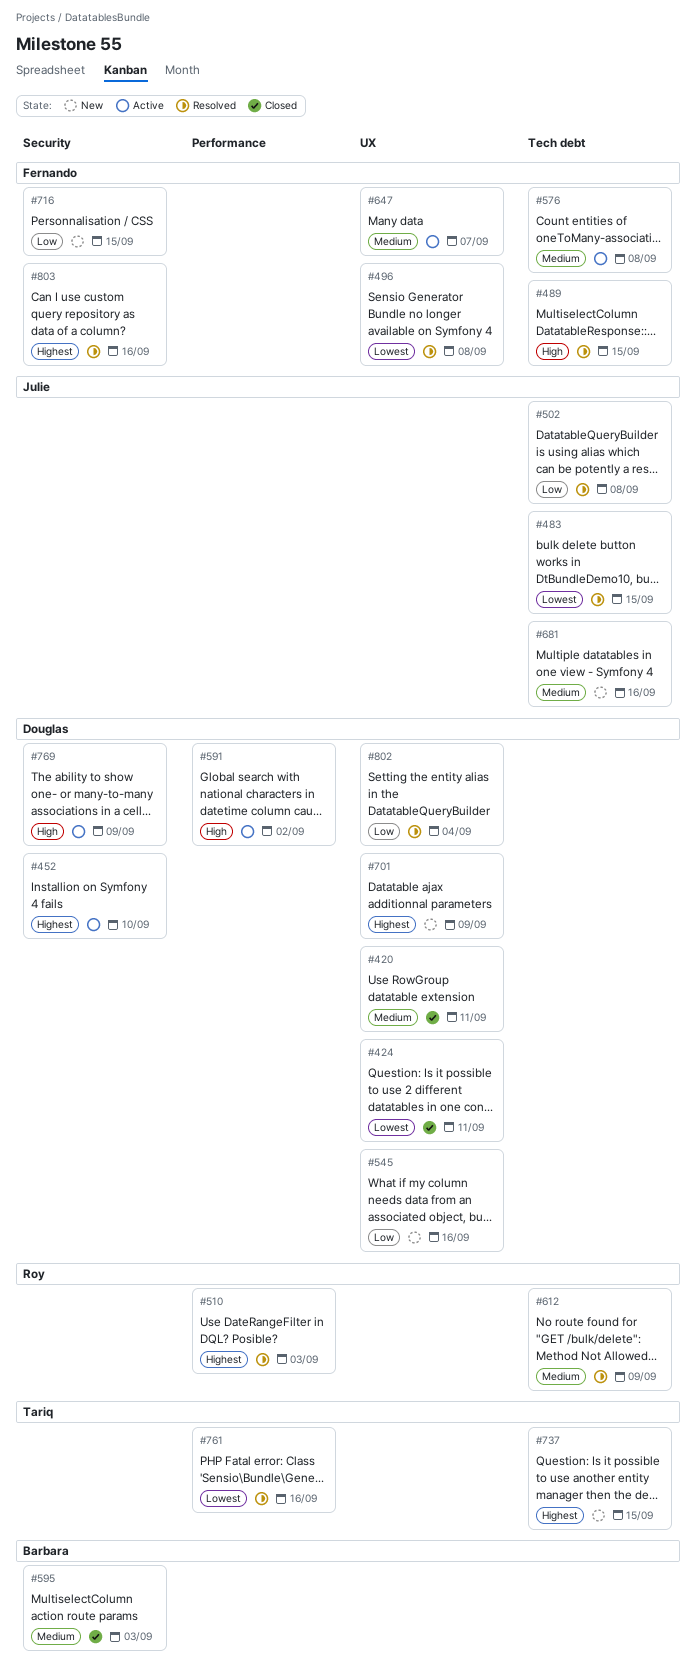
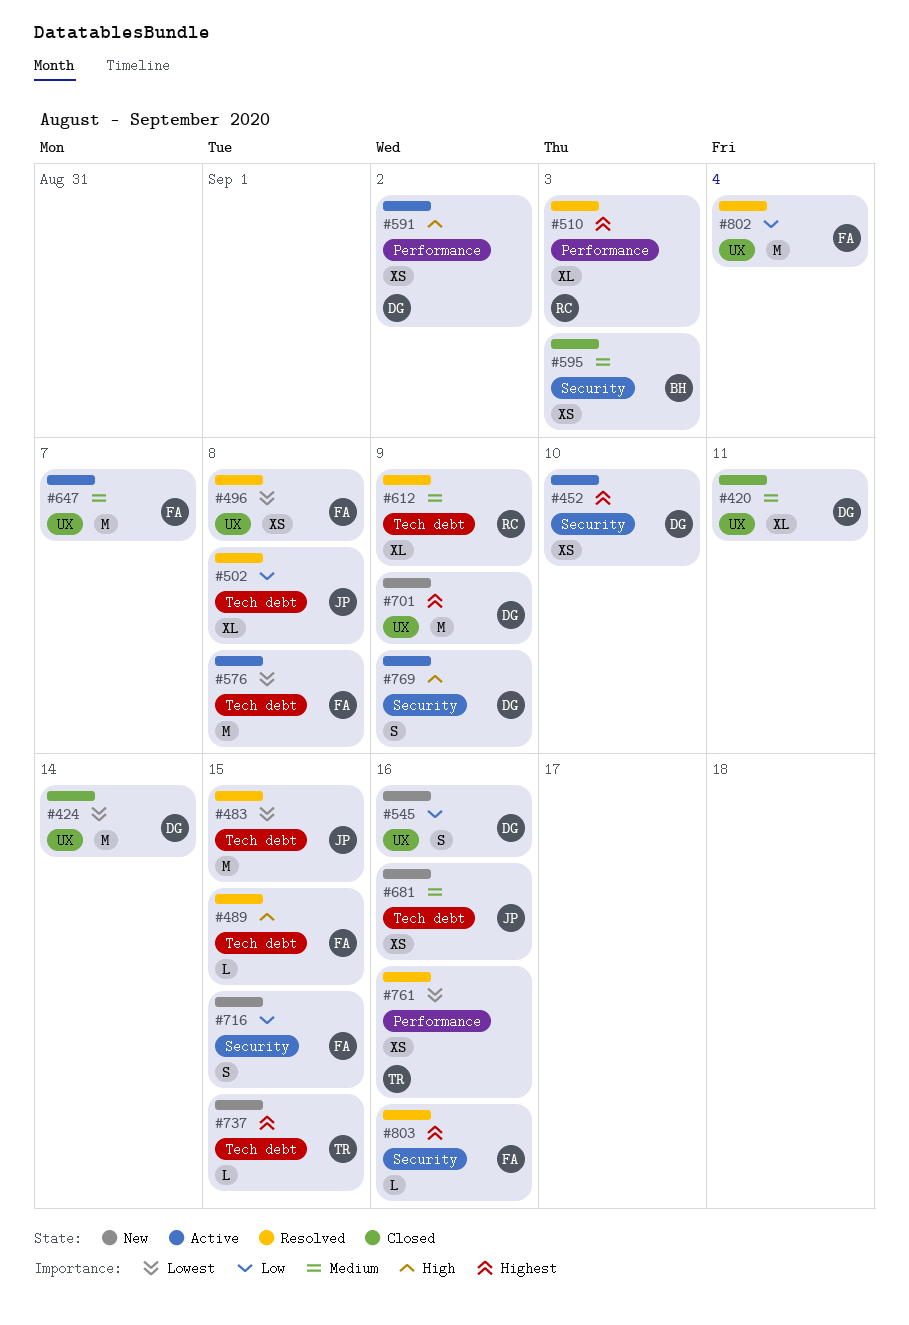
#424, due: Sep 11 -> Sep 14
#576, priority: Medium -> Lowest
#802, owner: Douglas -> Fernando

